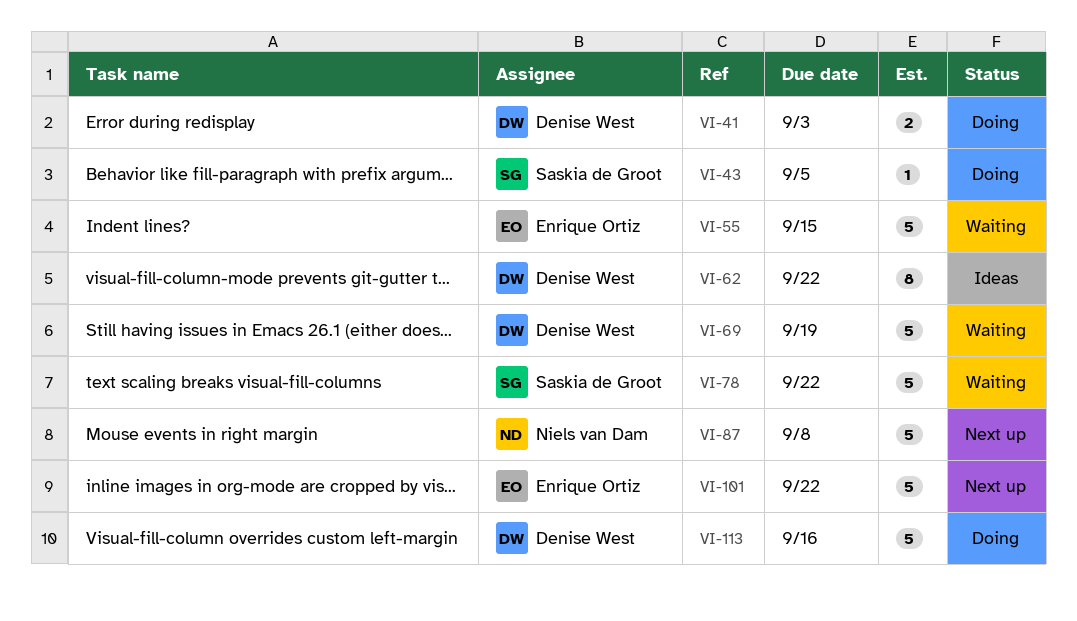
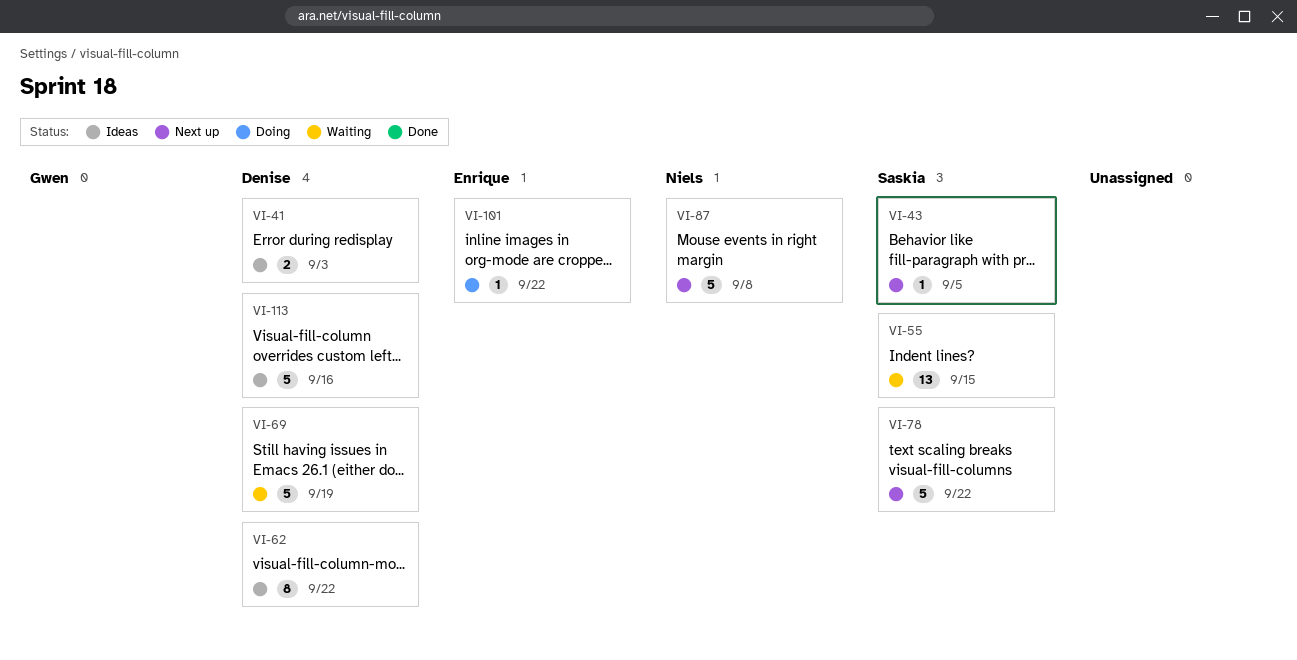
VI-41, status: Doing -> Ideas
VI-43, status: Doing -> Next up
VI-55, owner: Enrique Ortiz -> Saskia de Groot
VI-55, estimate: 5 -> 13
VI-78, status: Waiting -> Next up
VI-101, status: Next up -> Doing
VI-101, estimate: 5 -> 1
VI-113, status: Doing -> Ideas

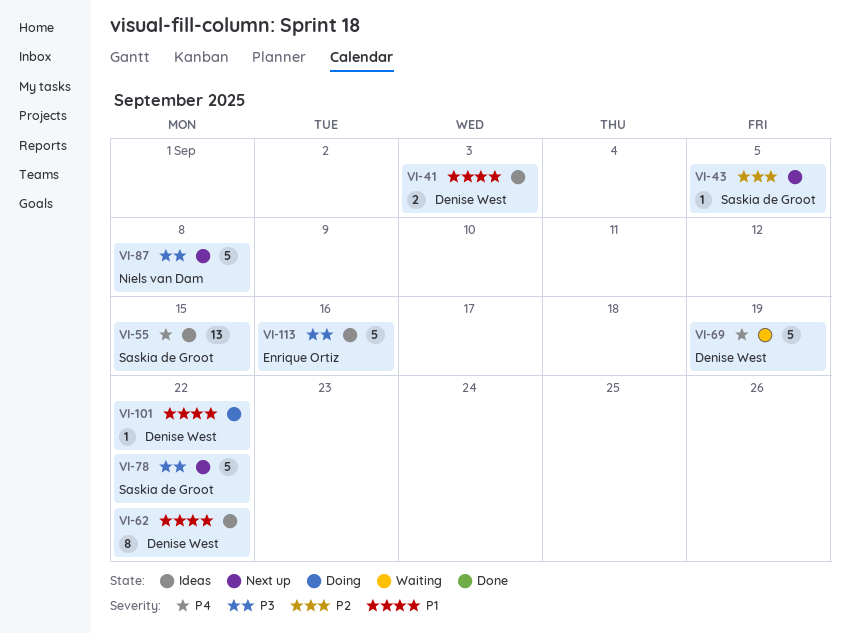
VI-55, status: Waiting -> Ideas
VI-101, owner: Enrique Ortiz -> Denise West
VI-113, owner: Denise West -> Enrique Ortiz

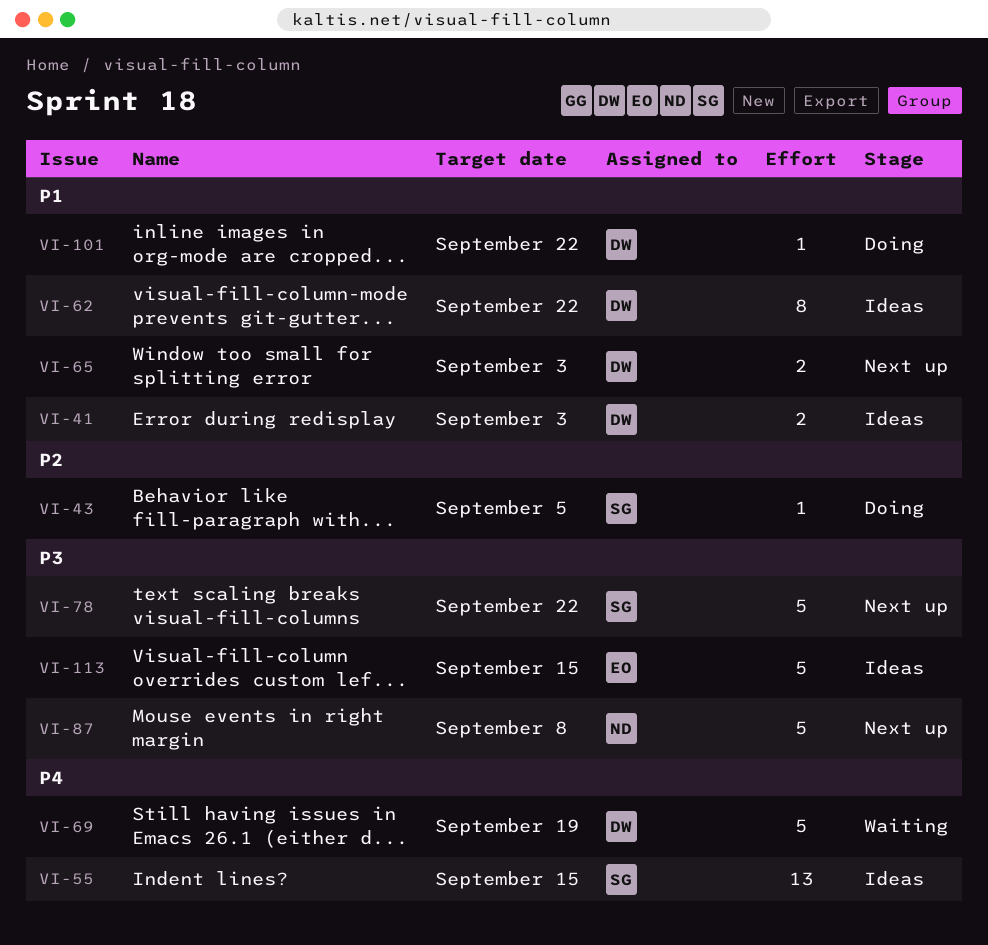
VI-43, status: Next up -> Doing
VI-65: none -> present
VI-113, due: Sep 16 -> Sep 15

